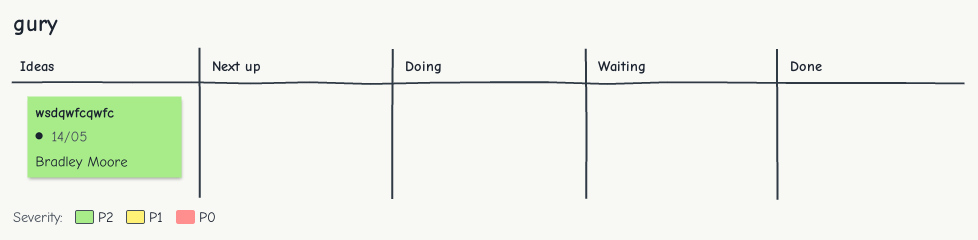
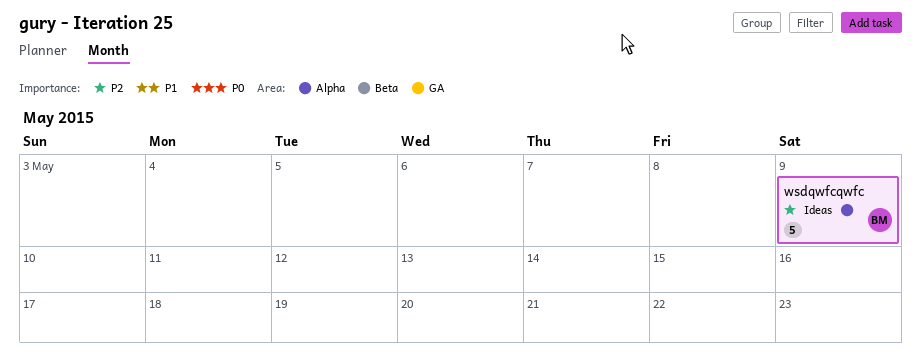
wsdqwfcqwfc, estimate: 1 -> 5
wsdqwfcqwfc, due: May 14 -> May 9

